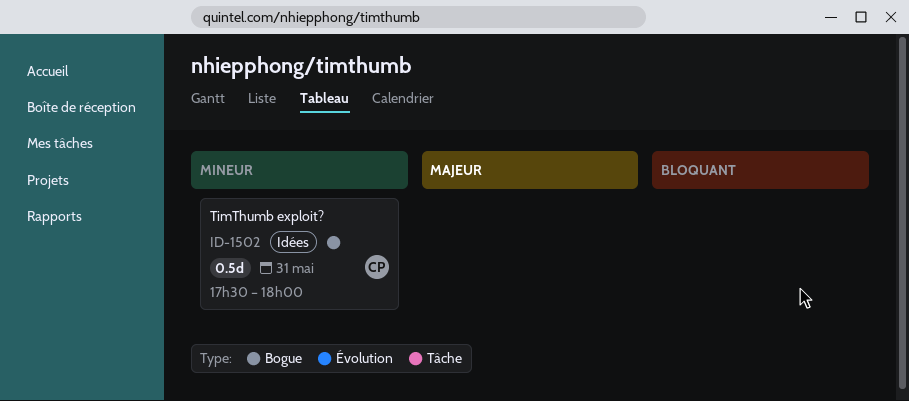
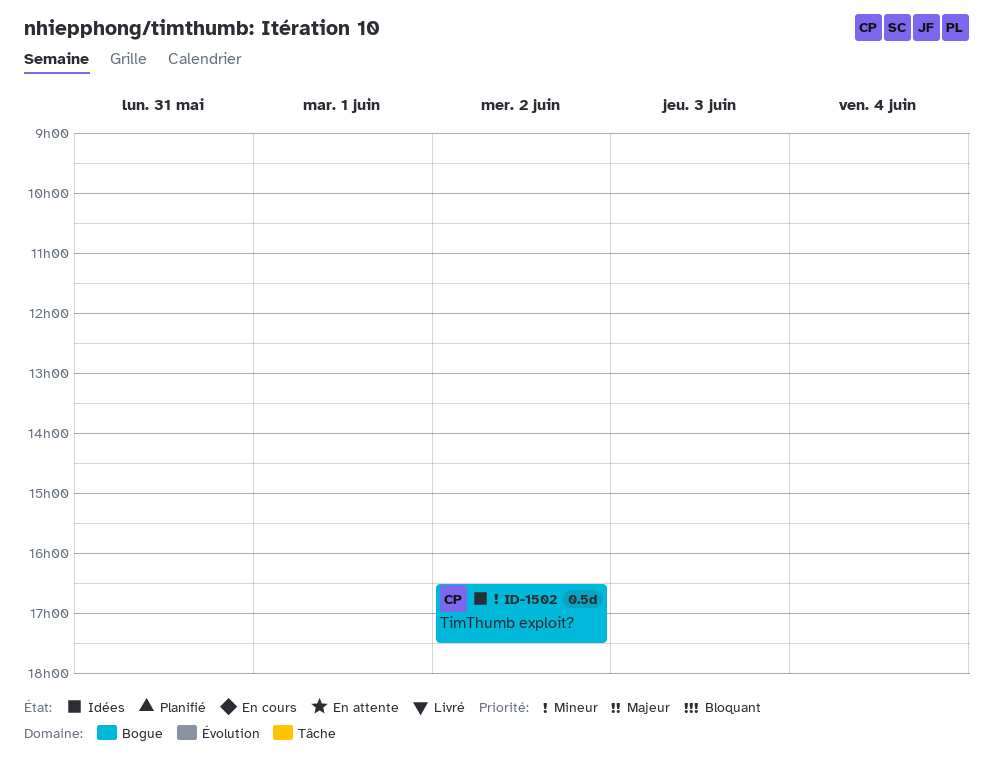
ID-1502, day: May 31 -> Jun 2
ID-1502, begins: 17:30 -> 16:30
ID-1502, ends: 18:00 -> 17:30

